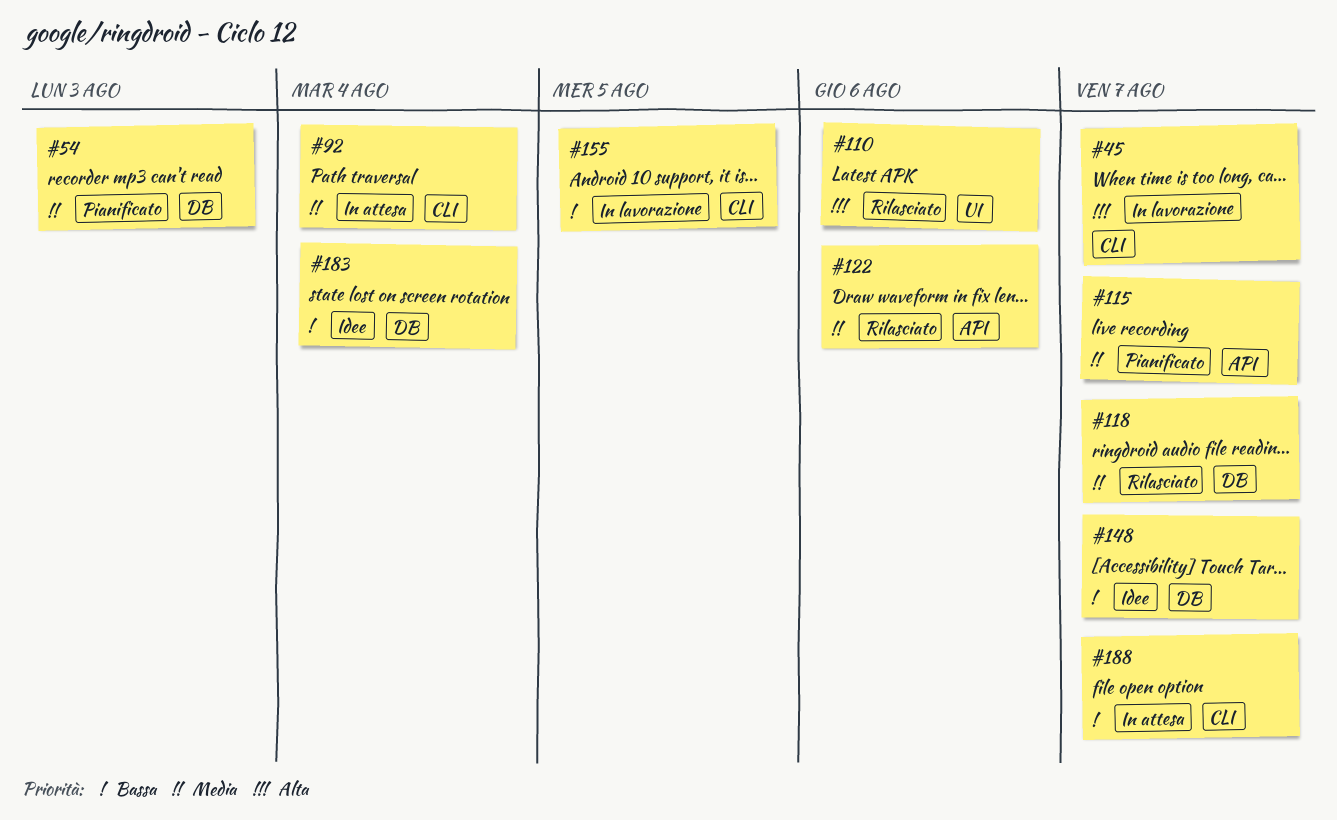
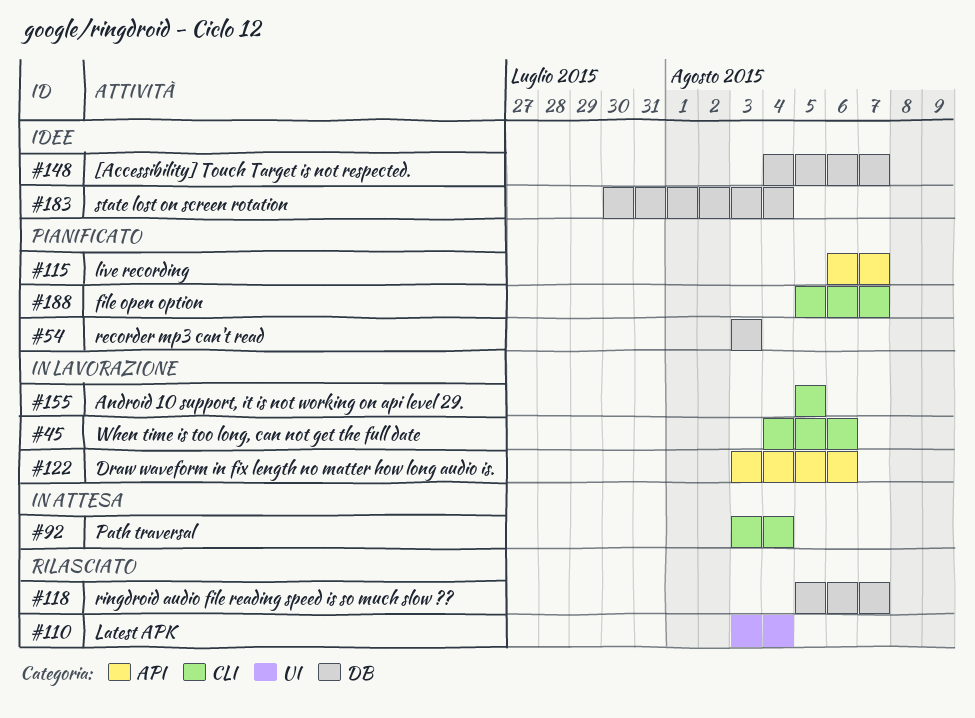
#45, due: Aug 7 -> Aug 6
#110, due: Aug 6 -> Aug 4
#122, status: Rilasciato -> In lavorazione
#188, status: In attesa -> Pianificato

